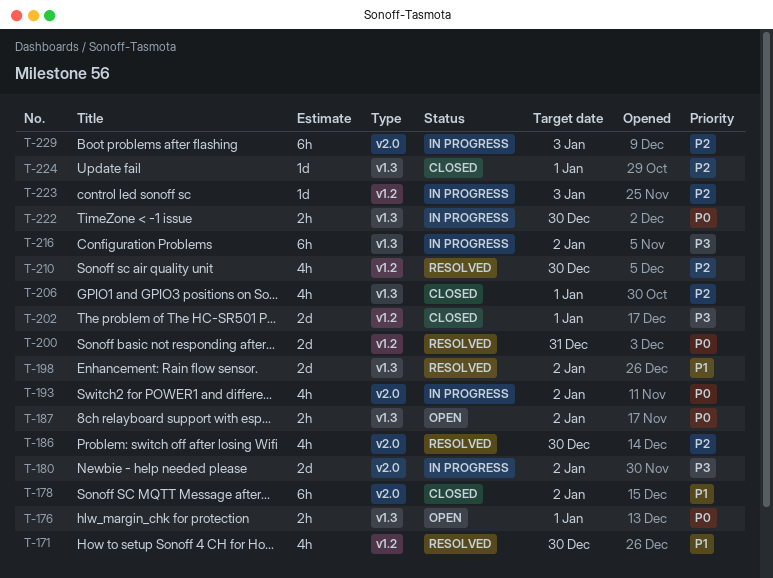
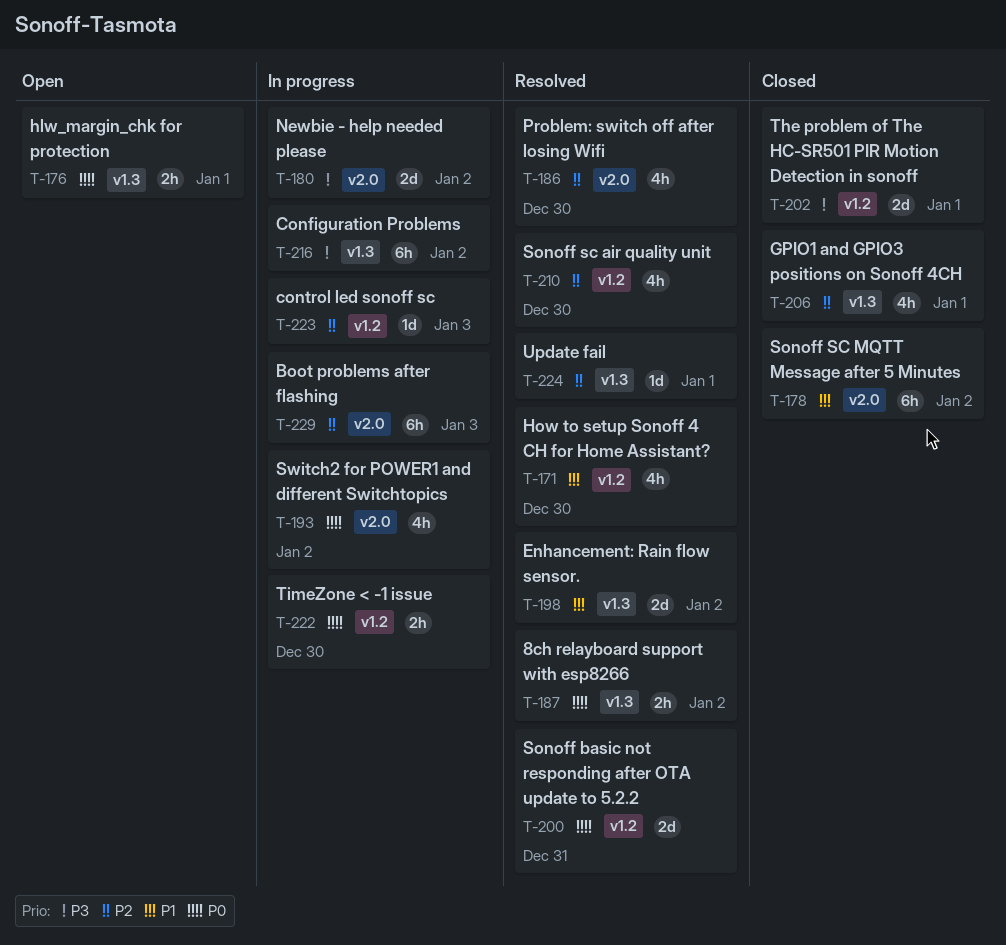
T-187, status: Open -> Resolved
T-222, label: v1.3 -> v1.2
T-224, status: Closed -> Resolved

